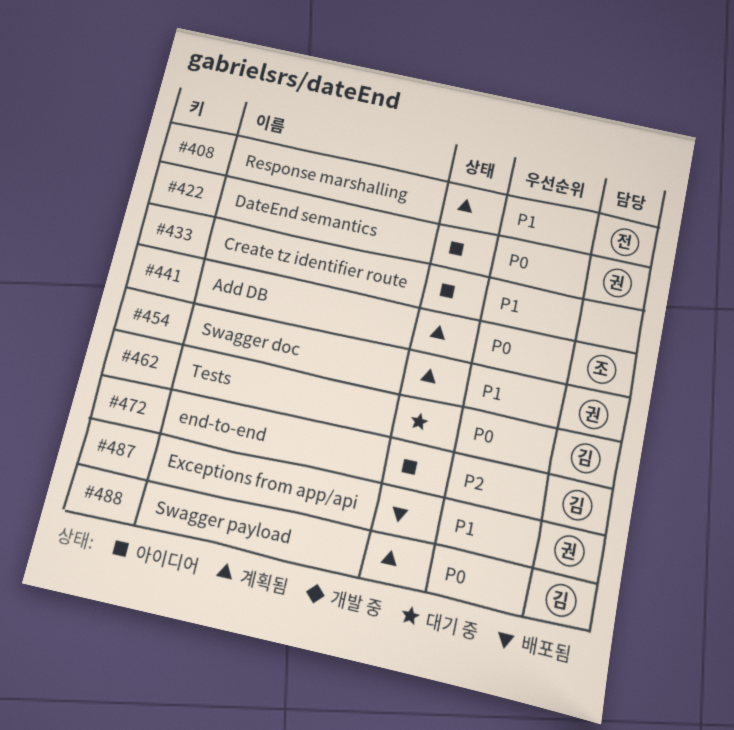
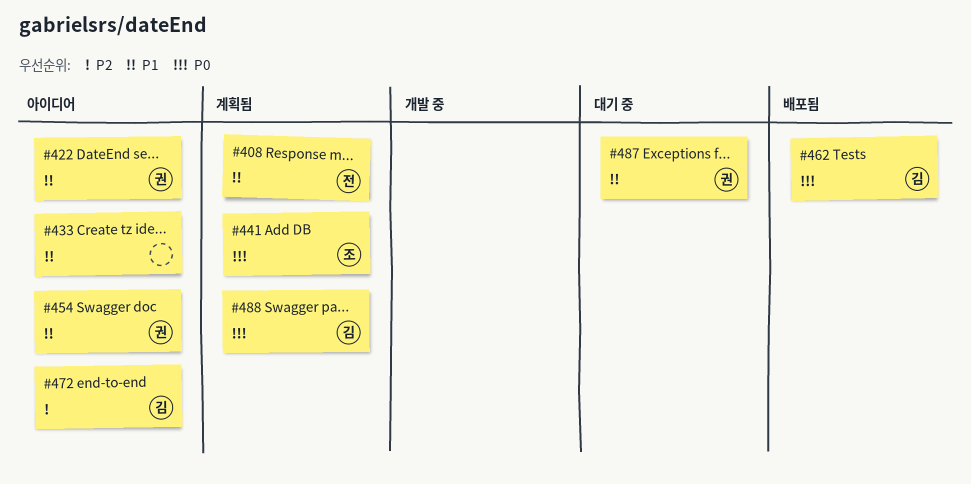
#422, priority: P0 -> P1
#454, status: 계획됨 -> 아이디어
#462, status: 대기 중 -> 배포됨
#487, status: 배포됨 -> 대기 중

